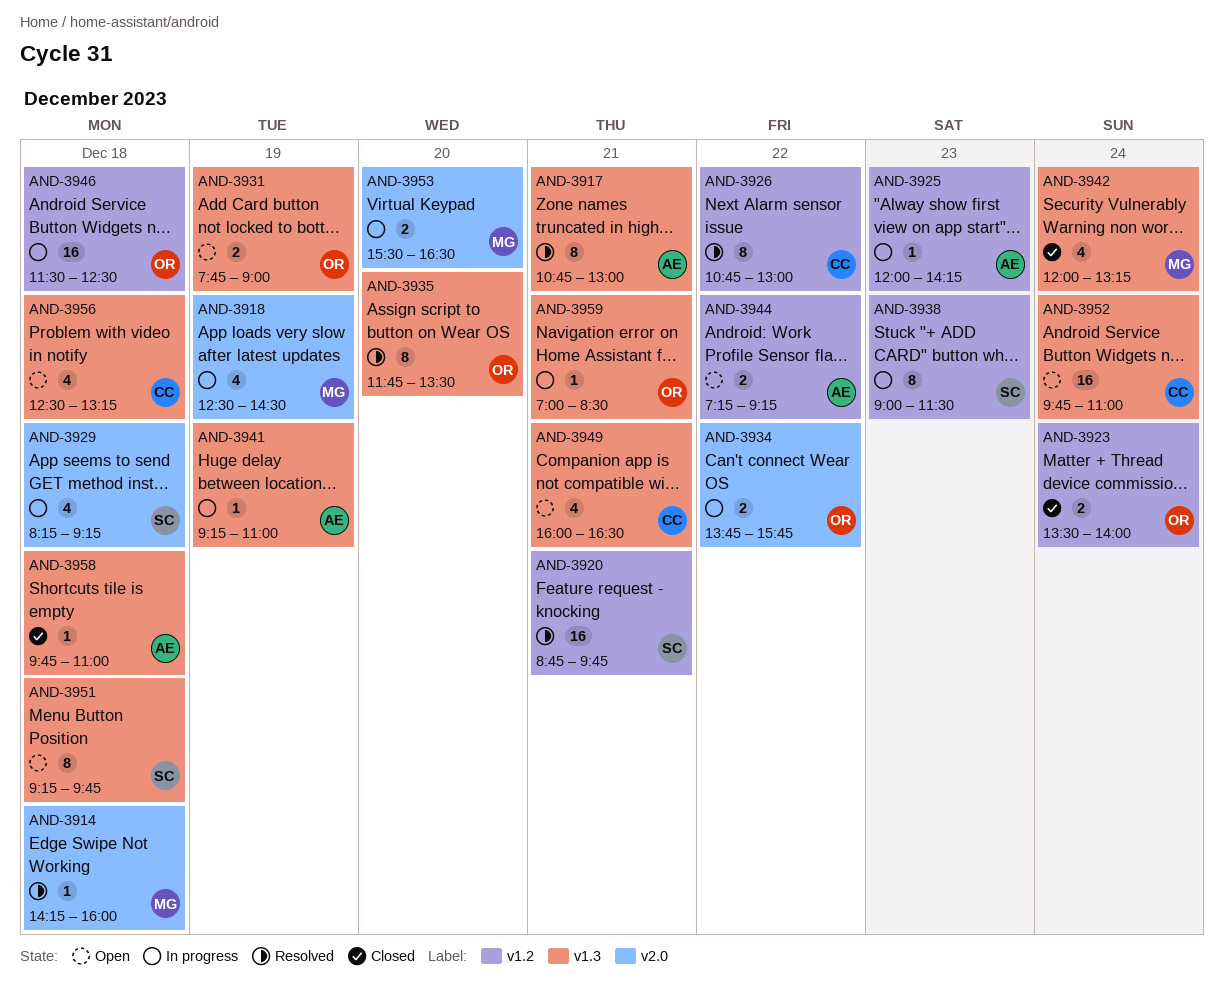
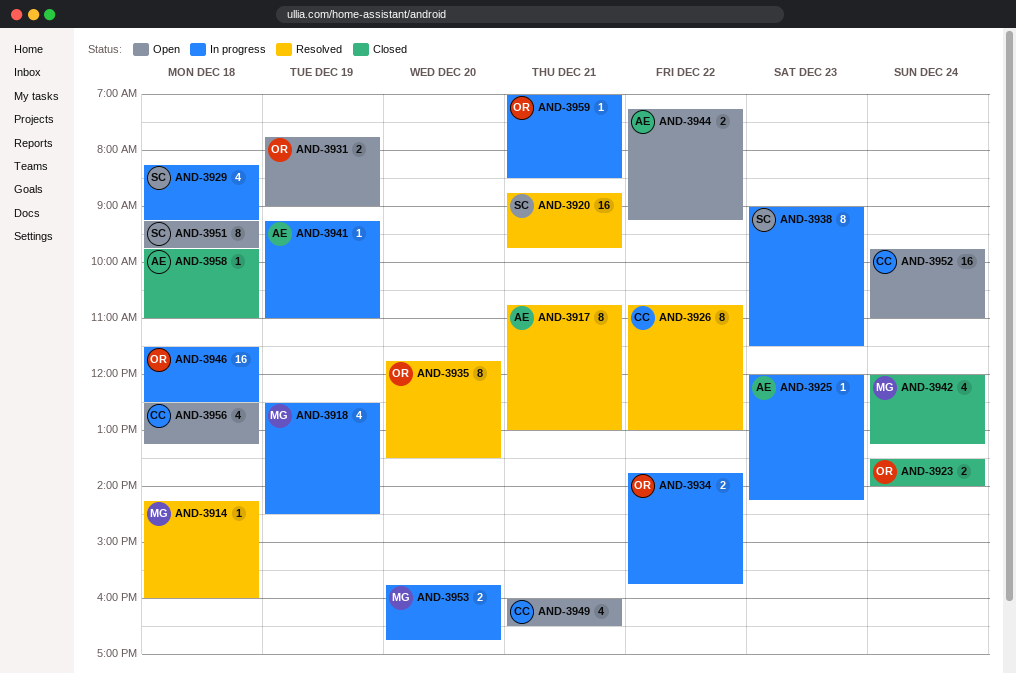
AND-3953, begins: 15:30 -> 15:45
AND-3953, ends: 16:30 -> 16:45

